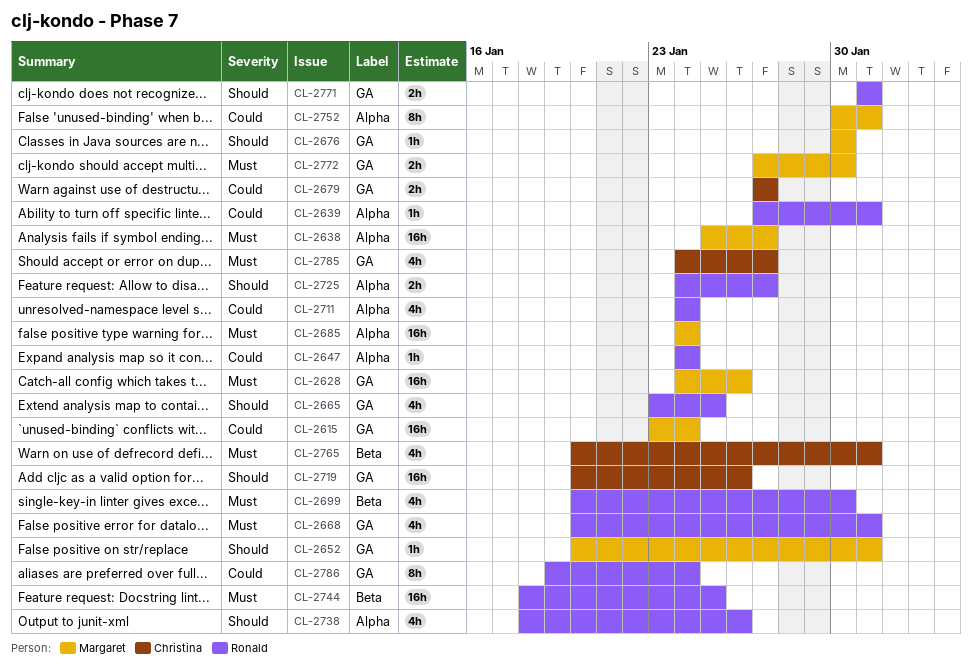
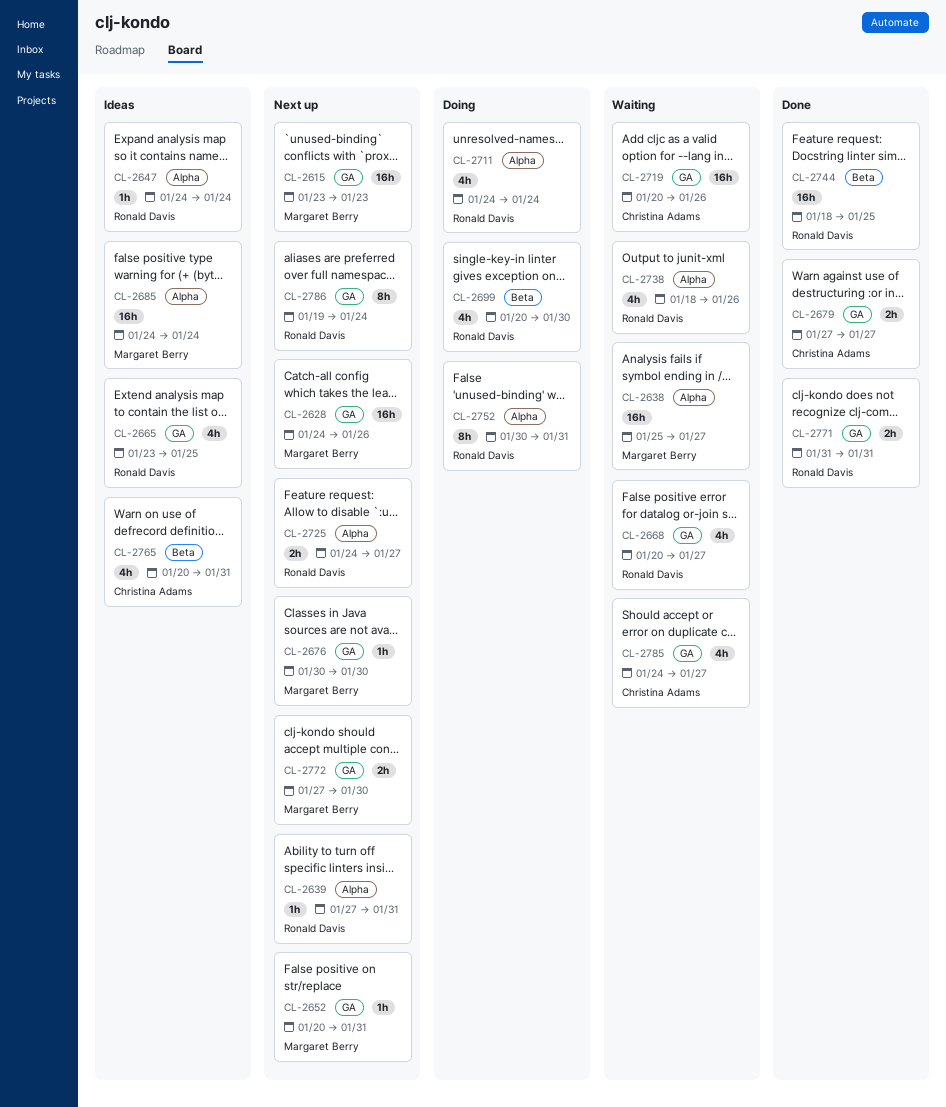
CL-2615, due: Jan 24 -> Jan 23
CL-2668, due: Jan 31 -> Jan 27
CL-2752, owner: Margaret Berry -> Ronald Davis

